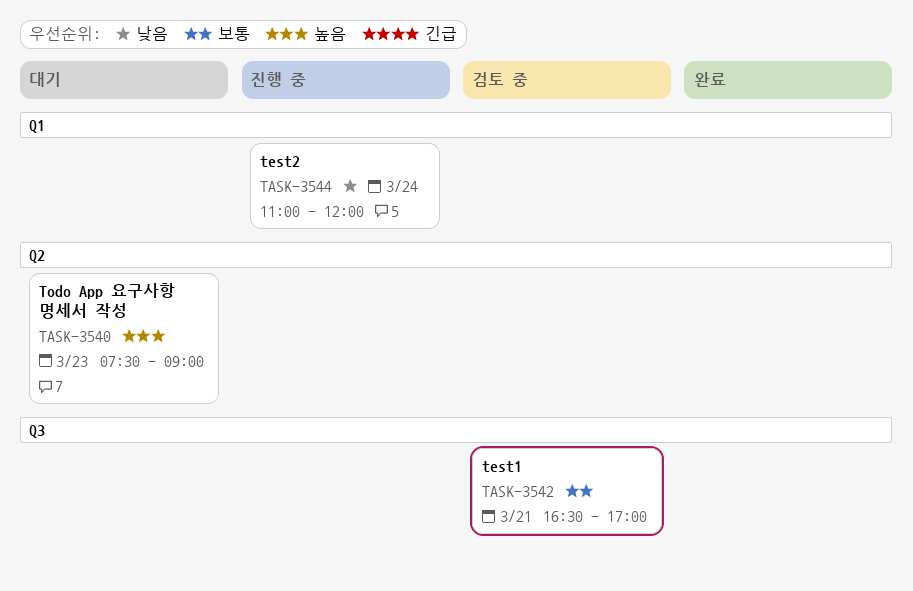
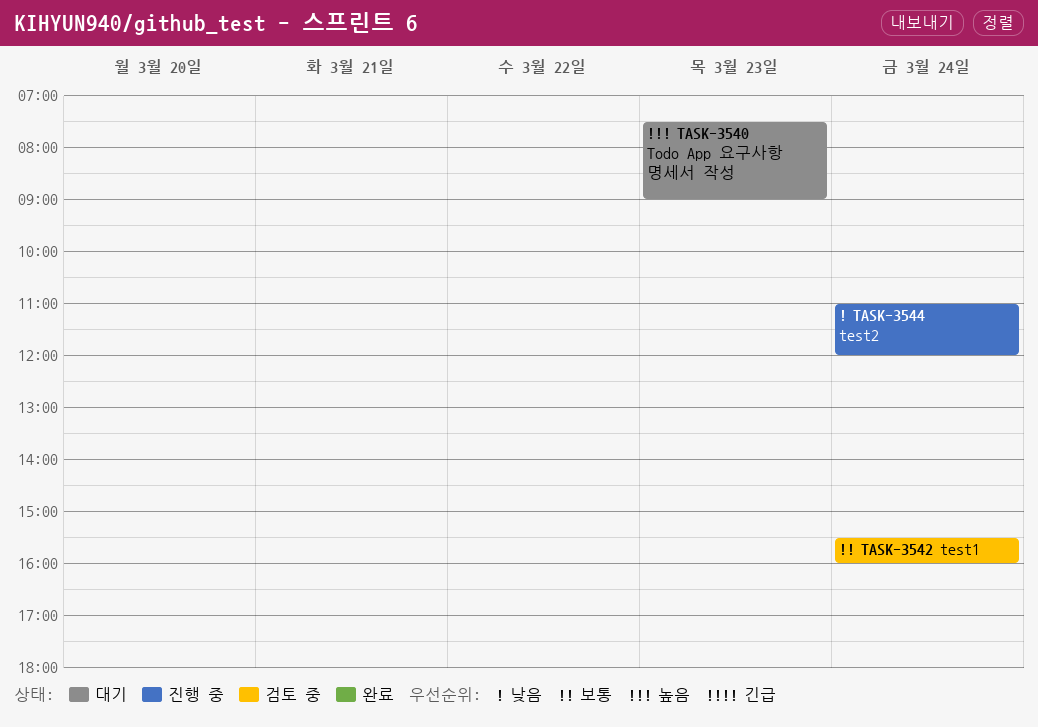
TASK-3542, day: Mar 21 -> Mar 24
TASK-3542, begins: 16:30 -> 15:30
TASK-3542, ends: 17:00 -> 16:00

